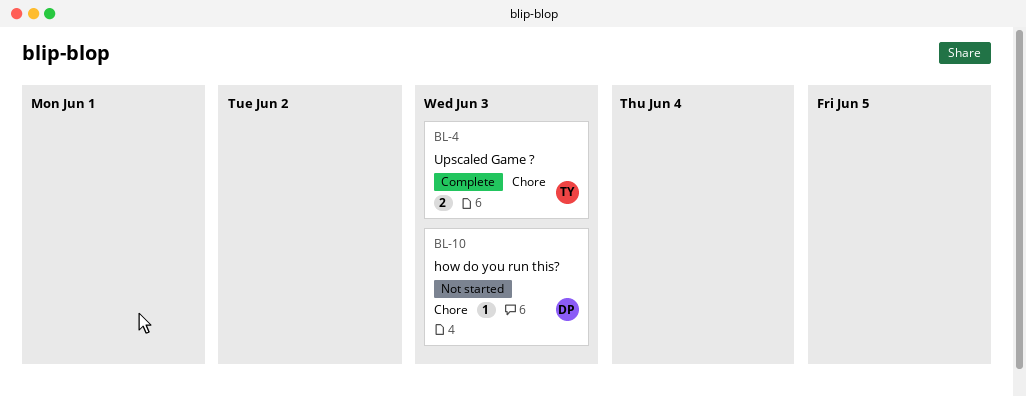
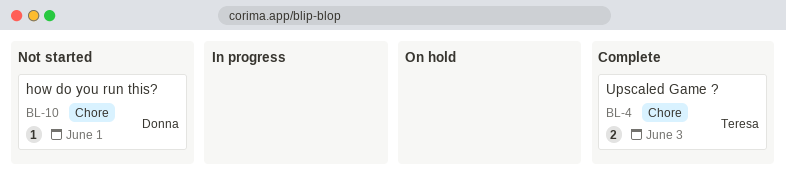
BL-10, due: Jun 3 -> Jun 1

